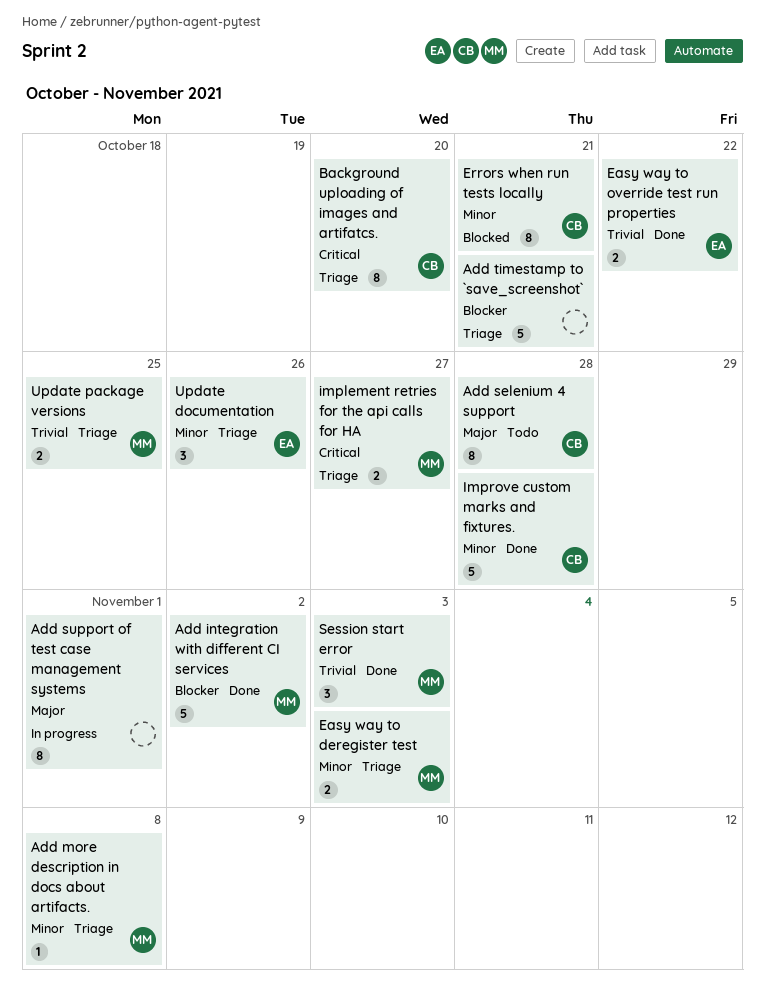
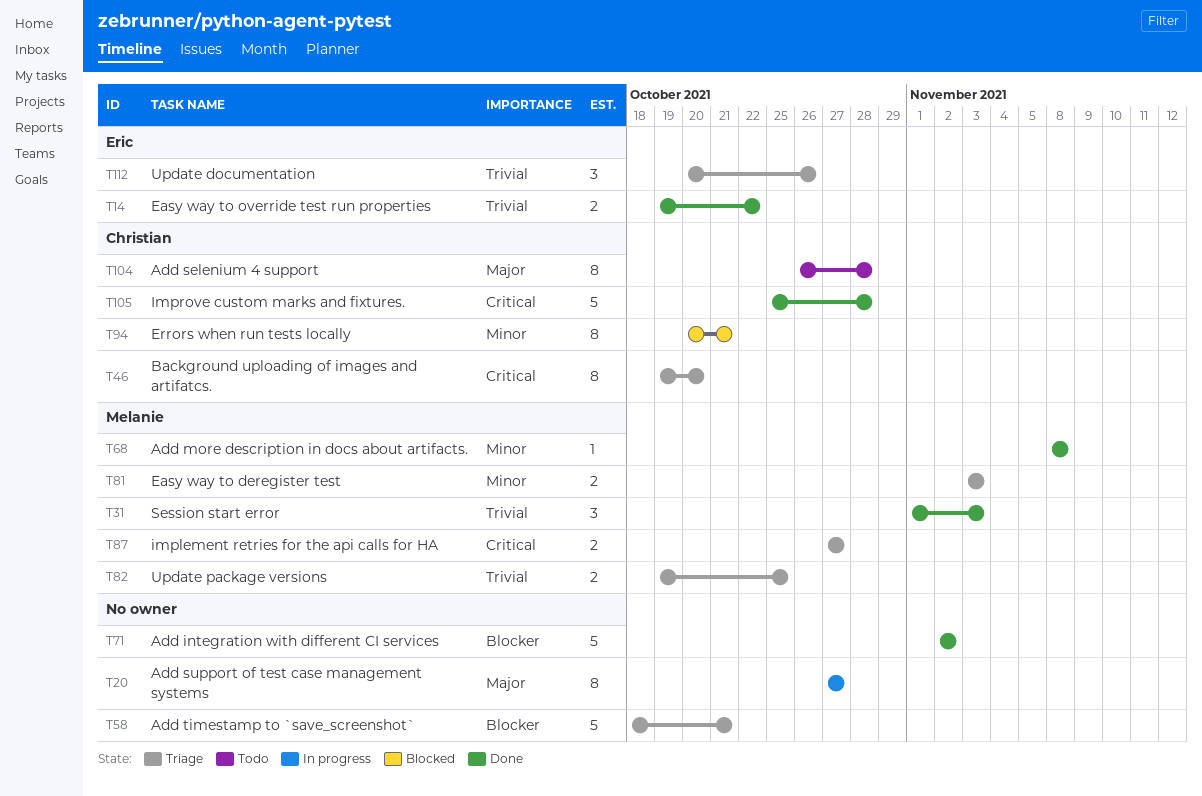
Add integration with different CI services, owner: Melanie -> none
Add more description in docs about artifacts., status: Triage -> Done
Add support of test case management systems, due: Nov 1 -> Oct 27
Improve custom marks and fixtures., priority: Minor -> Critical
Update documentation, priority: Minor -> Trivial

